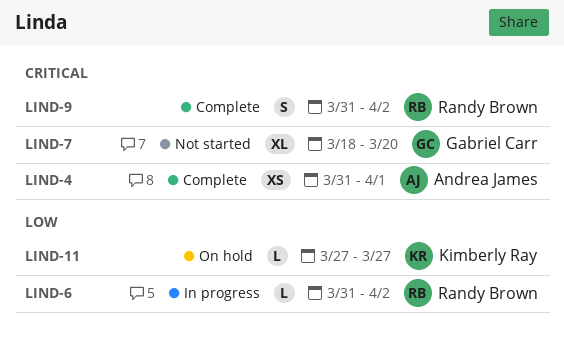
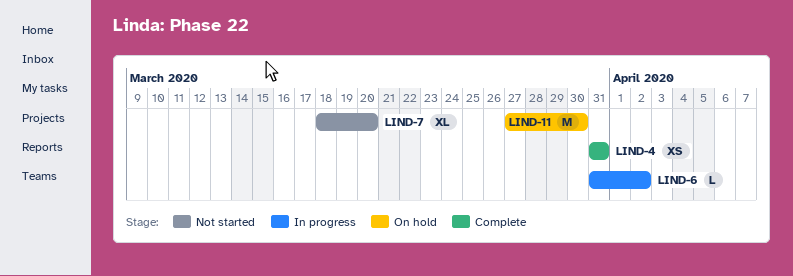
LIND-4, due: Apr 1 -> Mar 31
LIND-9: present -> none
LIND-11, estimate: L -> M
LIND-11, due: Mar 27 -> Mar 30

